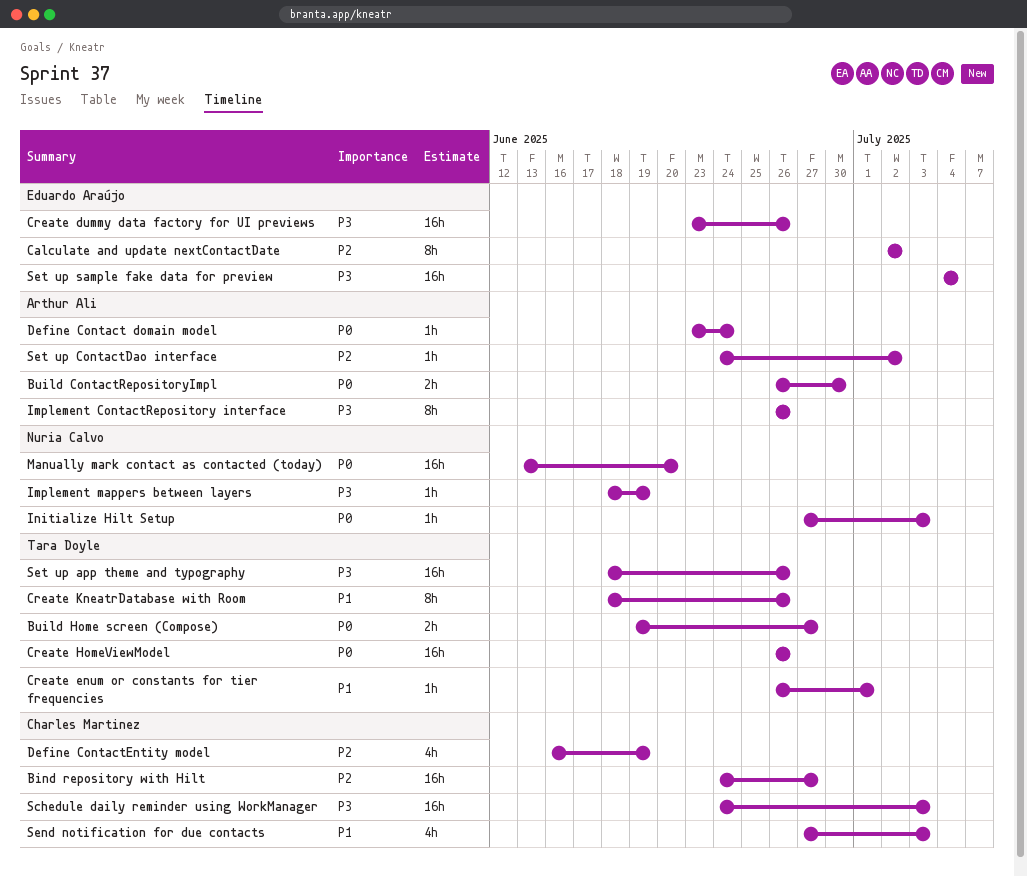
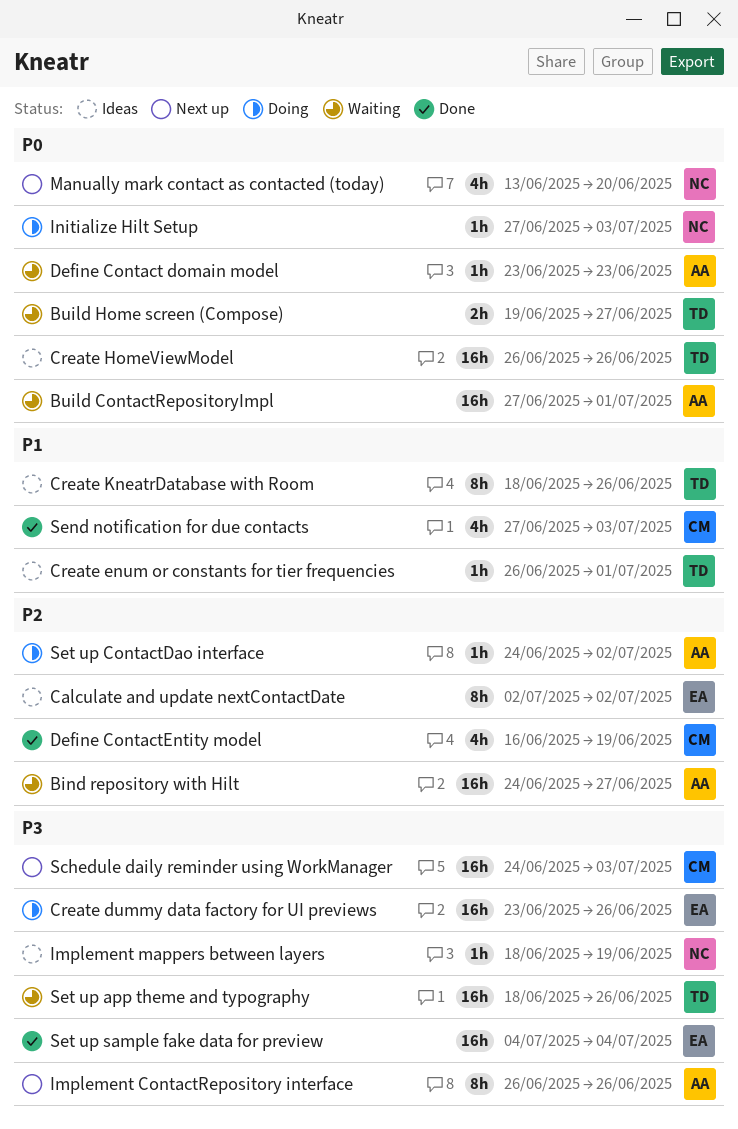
Bind repository with Hilt, owner: Charles Martinez -> Arthur Ali
Build ContactRepositoryImpl, estimate: 2h -> 16h
Build ContactRepositoryImpl, start: Jun 26 -> Jun 27
Build ContactRepositoryImpl, due: Jun 30 -> Jul 1
Define Contact domain model, due: Jun 24 -> Jun 23
Manually mark contact as contacted (today), estimate: 16h -> 4h

